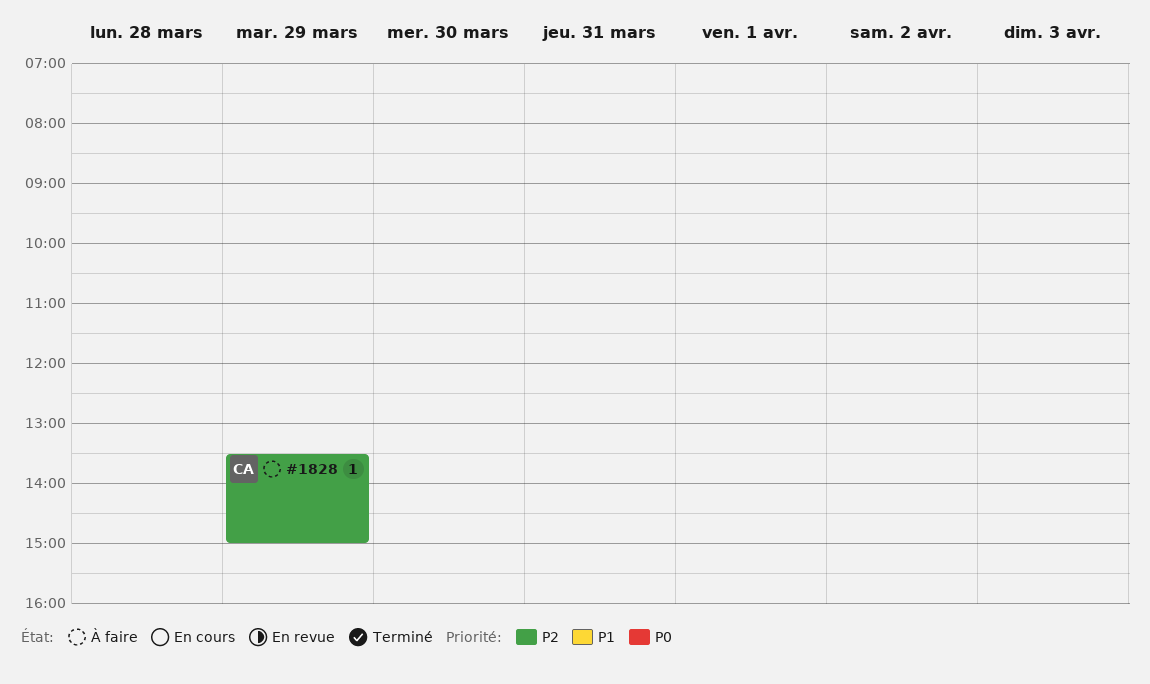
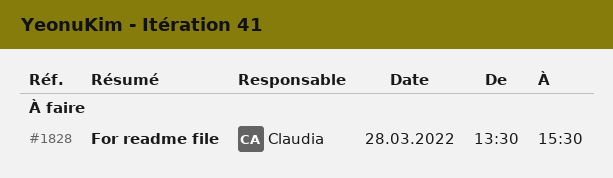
#1828, day: Mar 29 -> Mar 28
#1828, ends: 15:00 -> 15:30

